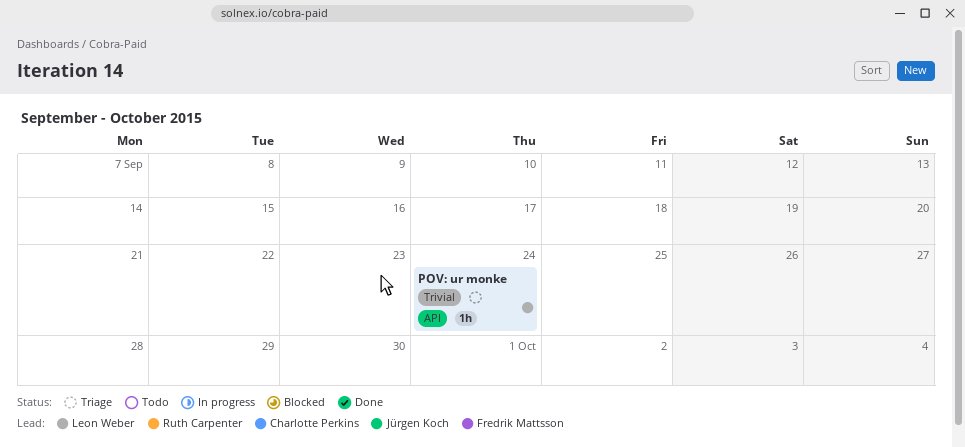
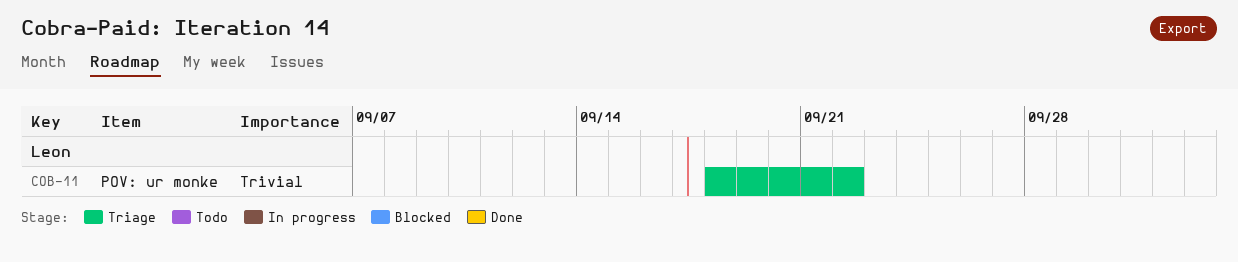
POV: ur monke, due: Sep 24 -> Sep 22

